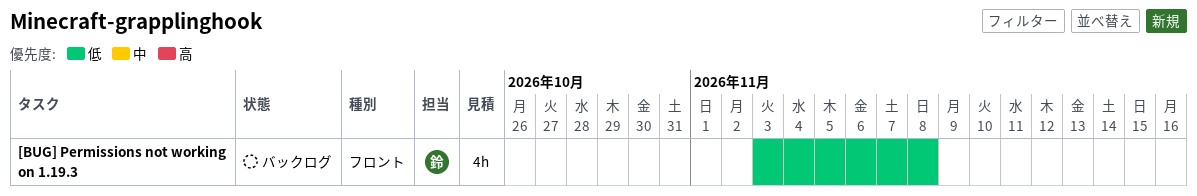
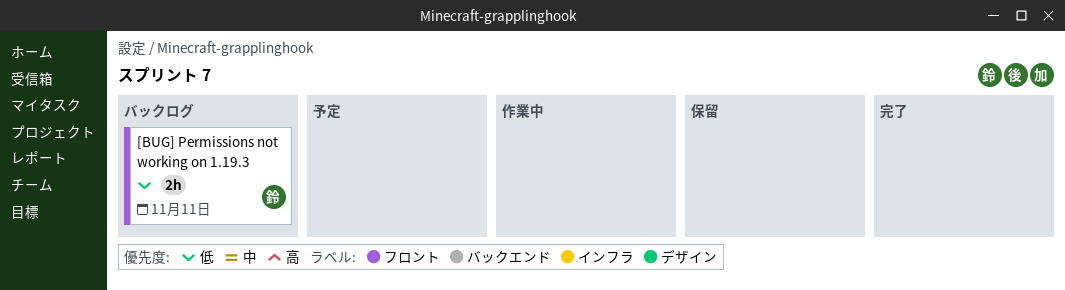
[BUG] Permissions not working on 1.19.3, estimate: 4h -> 2h
[BUG] Permissions not working on 1.19.3, due: Nov 8 -> Nov 11

